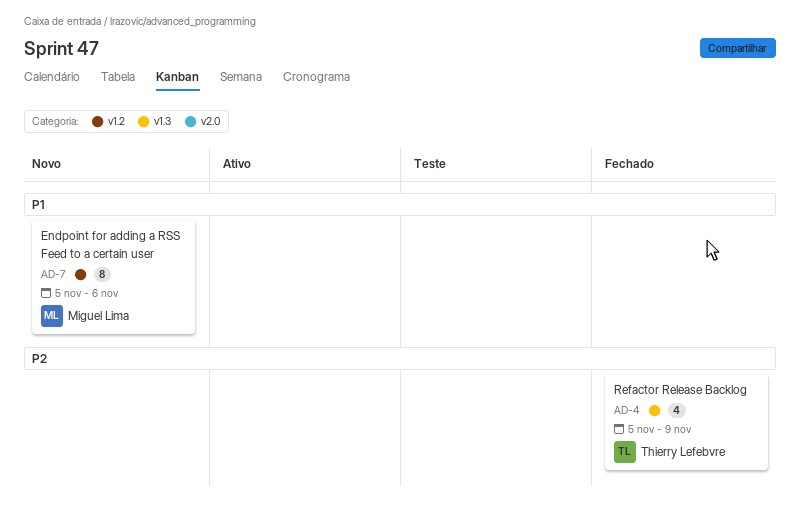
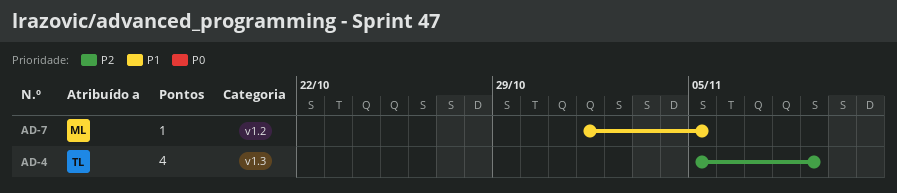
AD-7, estimate: 8 -> 1
AD-7, start: Nov 5 -> Nov 1
AD-7, due: Nov 6 -> Nov 5

